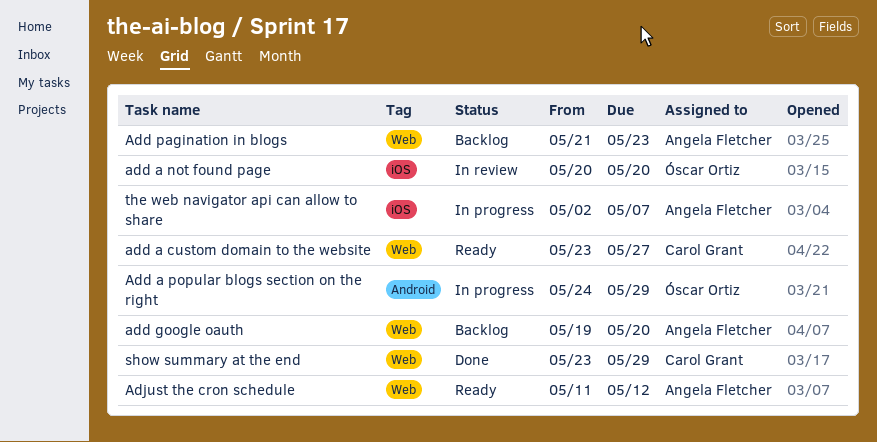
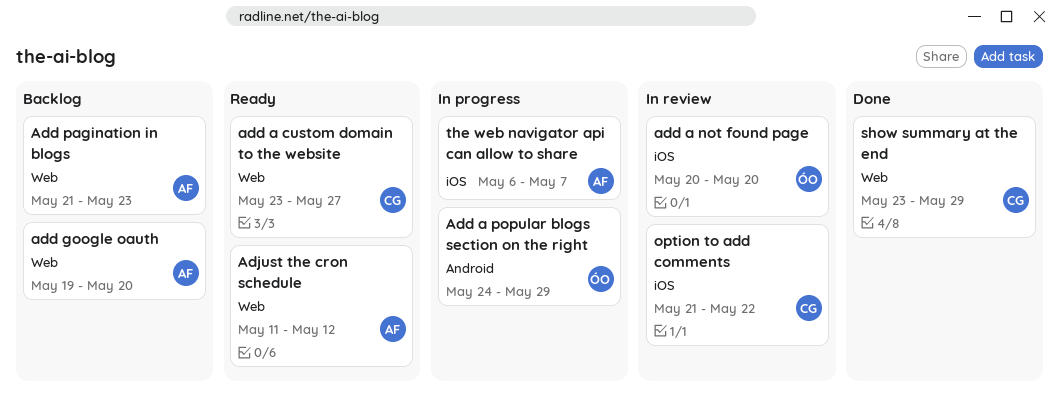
option to add comments: none -> present
the web navigator api can allow to share, start: May 2 -> May 6

